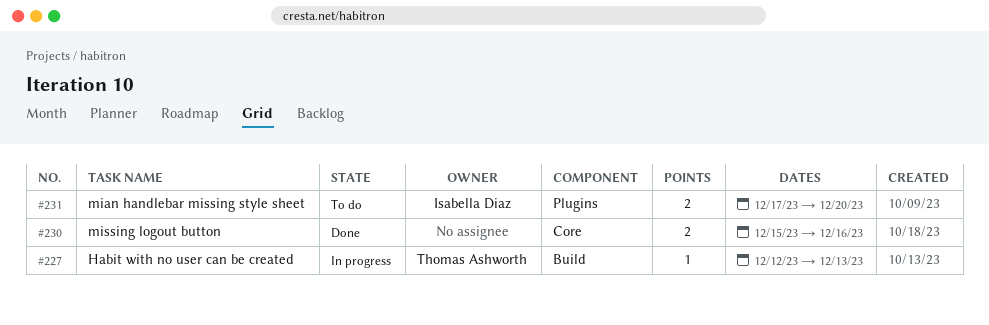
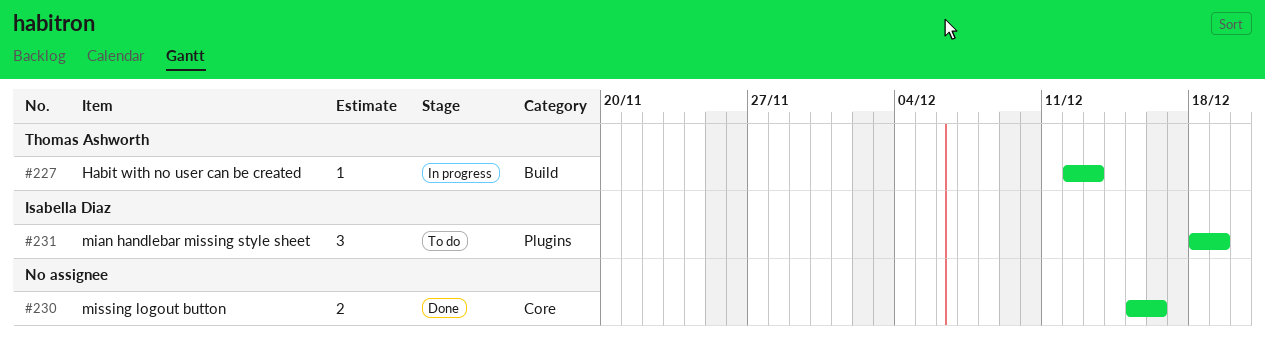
#231, estimate: 2 -> 3
#231, start: Dec 17 -> Dec 18
#231, due: Dec 20 -> Dec 19

